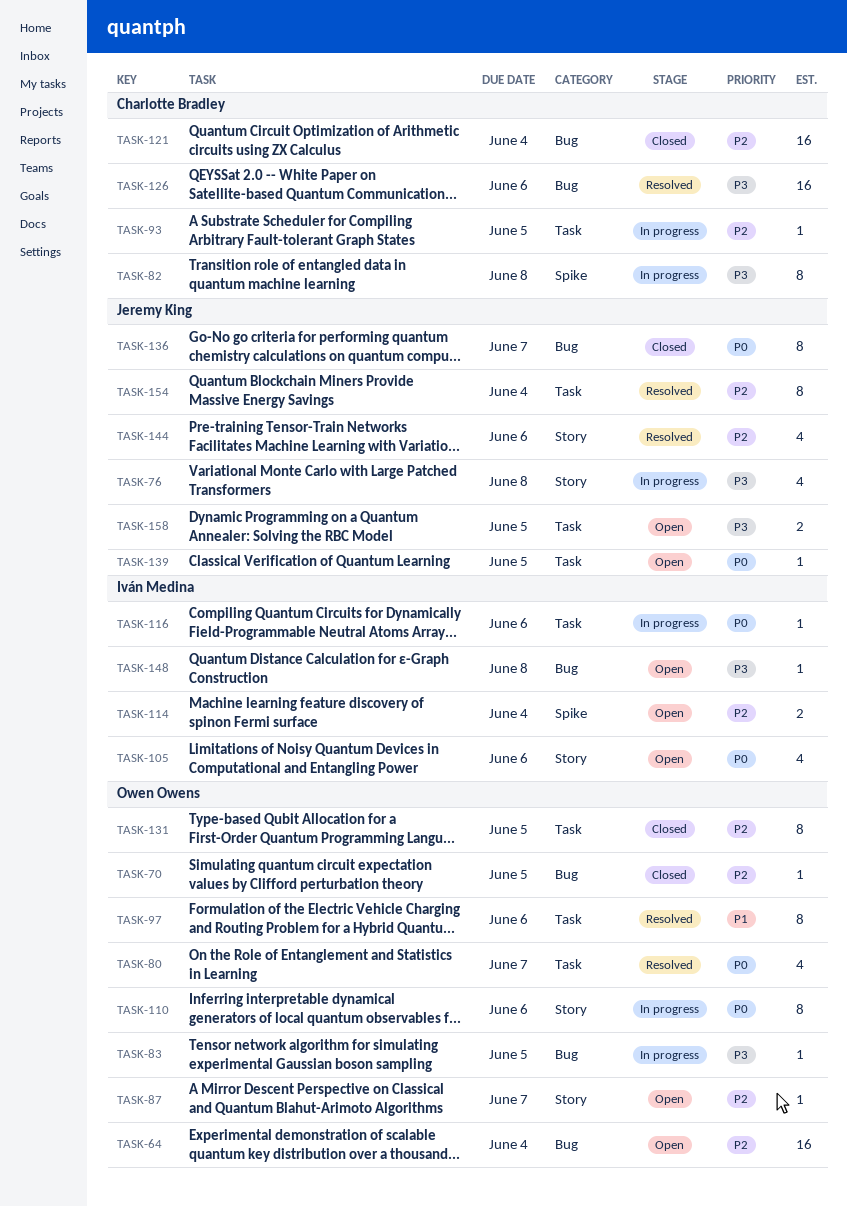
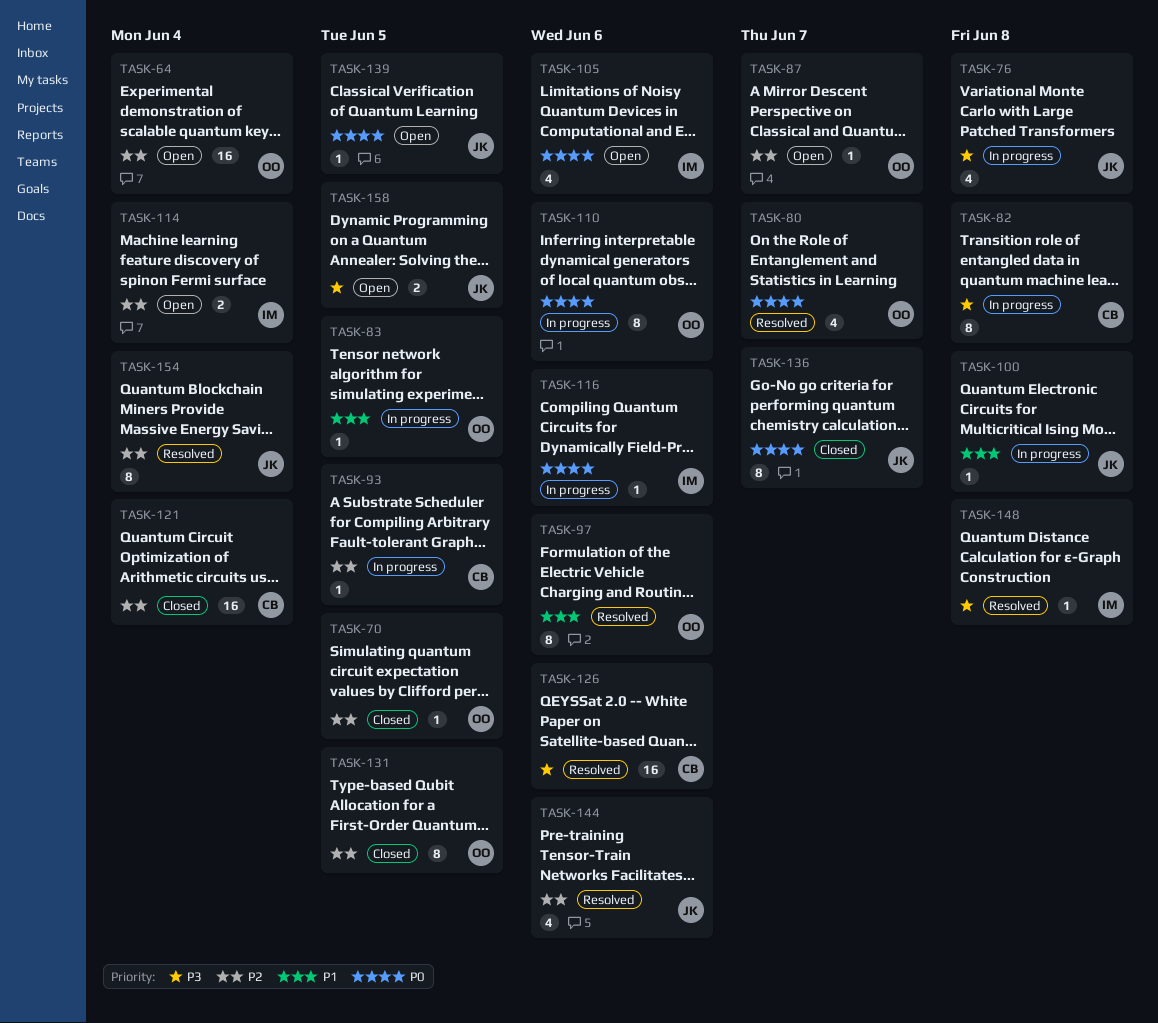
TASK-83, priority: P3 -> P1
TASK-100: none -> present
TASK-148, status: Open -> Resolved

